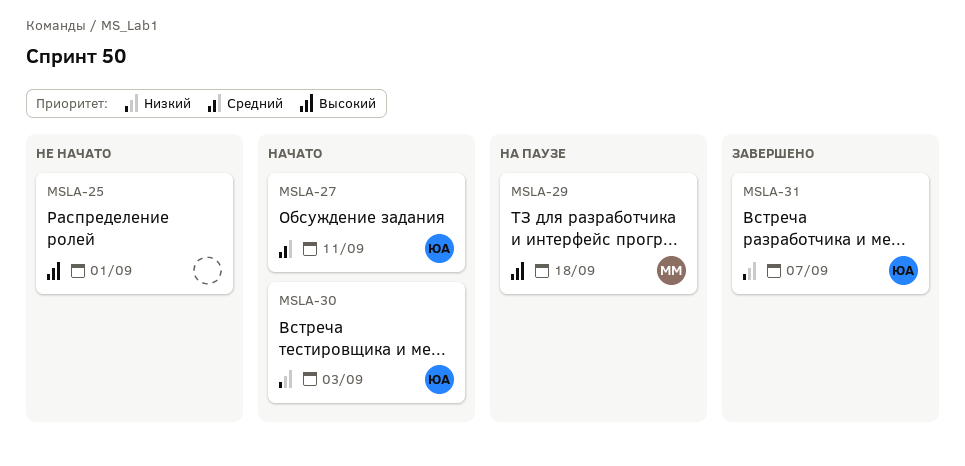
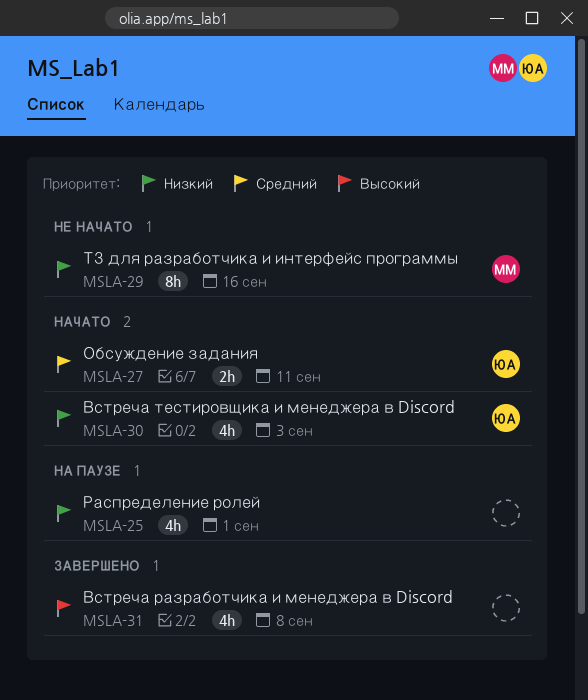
MSLA-25, status: Не начато -> На паузе
MSLA-25, priority: Высокий -> Низкий
MSLA-29, status: На паузе -> Не начато
MSLA-29, priority: Высокий -> Низкий
MSLA-29, due: Sep 18 -> Sep 16
MSLA-31, owner: ЮА -> none
MSLA-31, priority: Низкий -> Высокий
MSLA-31, due: Sep 7 -> Sep 8

